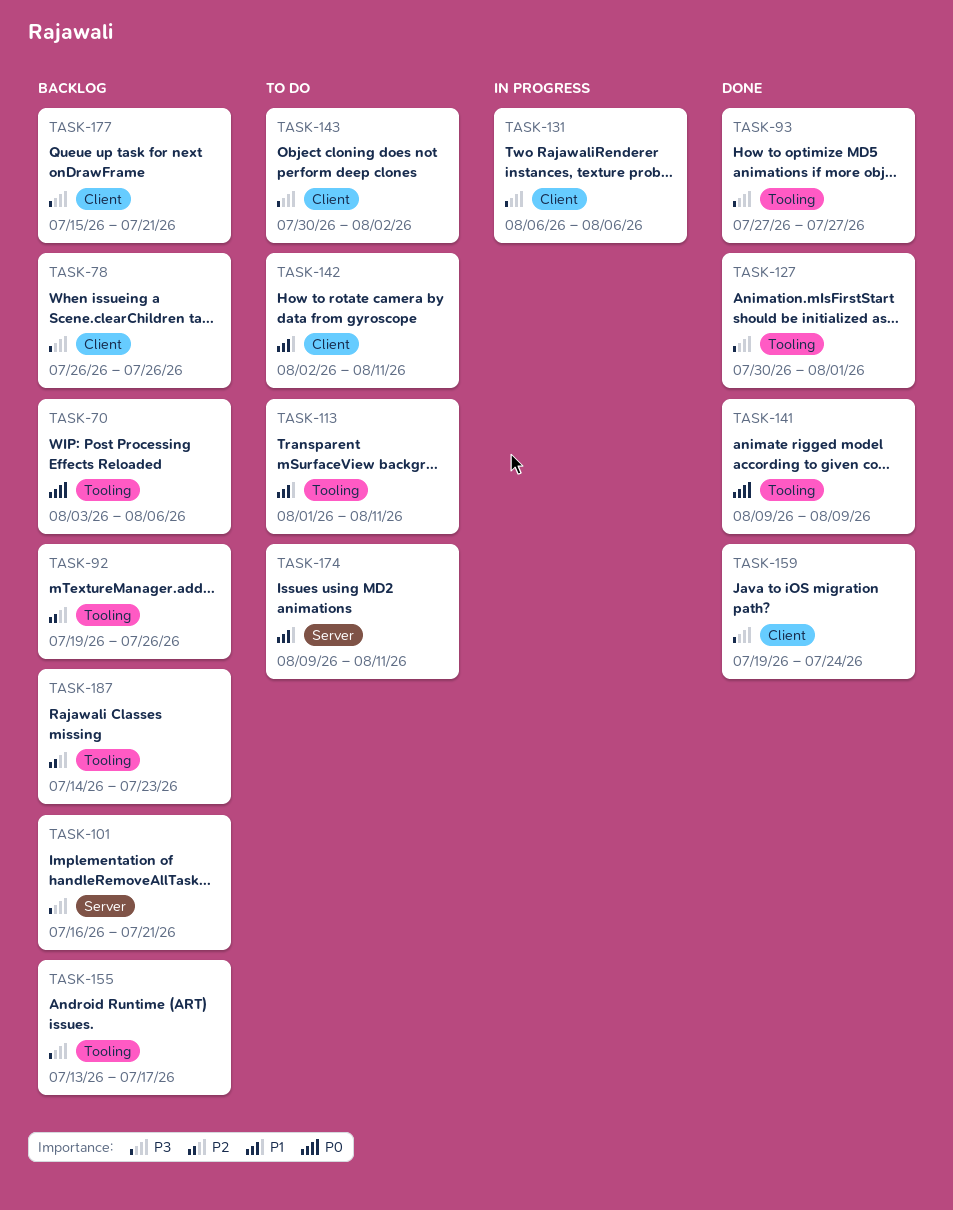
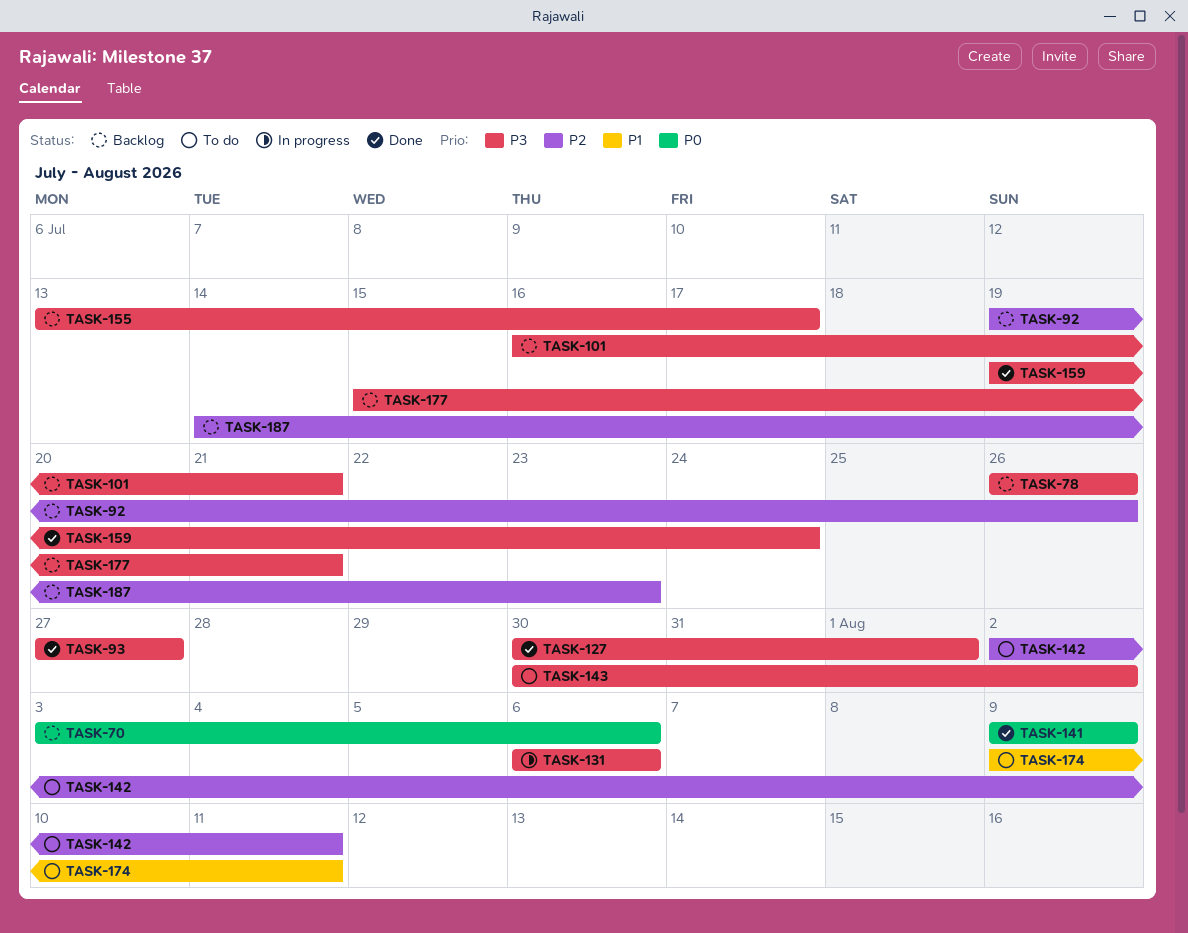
TASK-113: present -> none
TASK-142, priority: P1 -> P2

